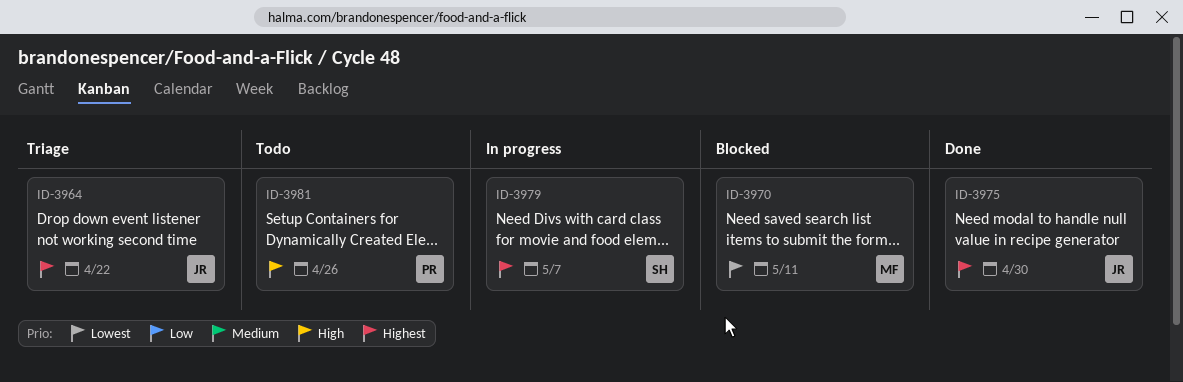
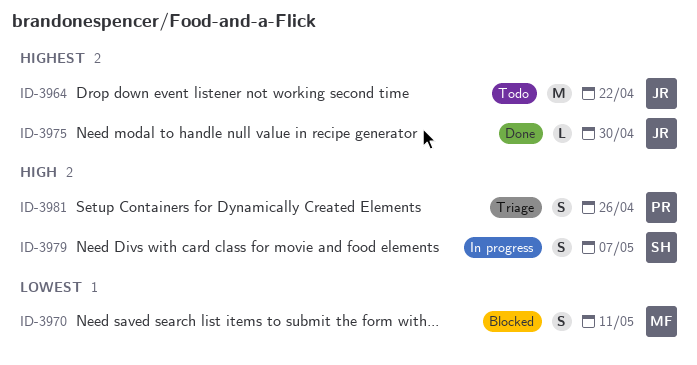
ID-3964, status: Triage -> Todo
ID-3979, priority: Highest -> High
ID-3981, status: Todo -> Triage

